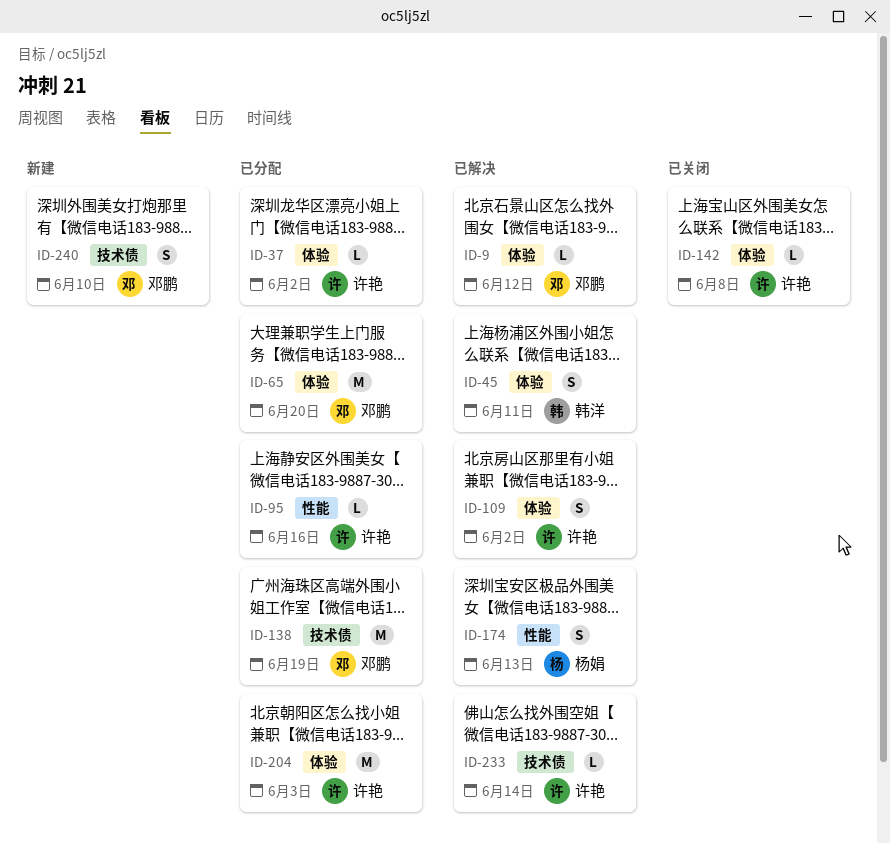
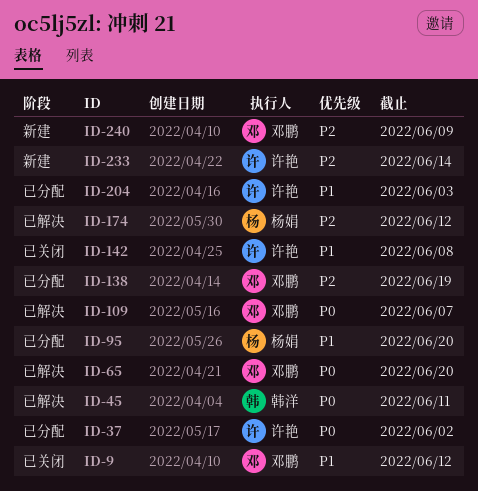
ID-9, status: 已解决 -> 已关闭
ID-65, status: 已分配 -> 已解决
ID-95, owner: 许艳 -> 杨娟
ID-95, due: Jun 16 -> Jun 20
ID-109, owner: 许艳 -> 邓鹏
ID-109, due: Jun 2 -> Jun 7
ID-174, due: Jun 13 -> Jun 12
ID-233, status: 已解决 -> 新建
ID-240, due: Jun 10 -> Jun 9

